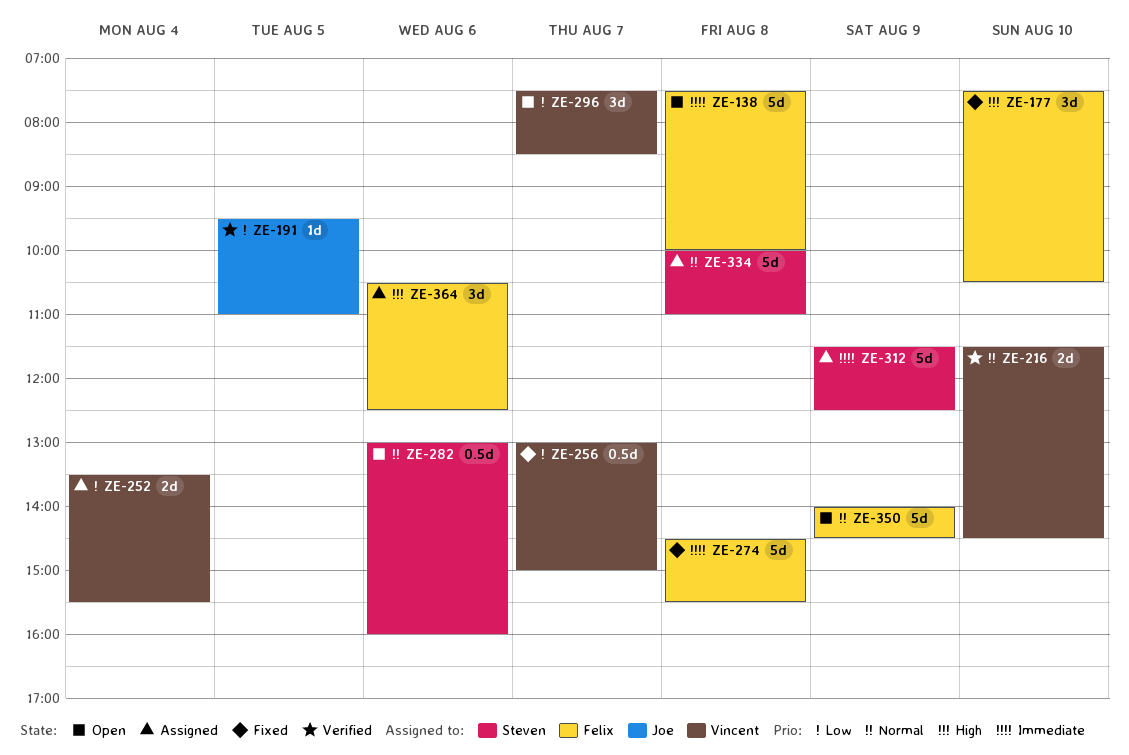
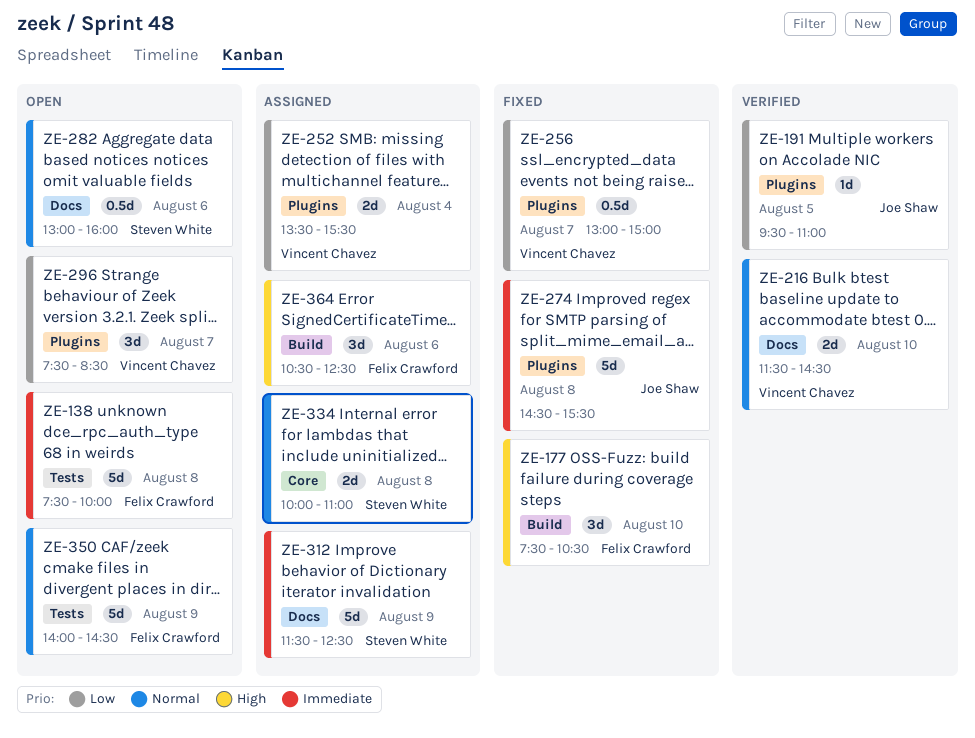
ZE-274, owner: Felix Crawford -> Joe Shaw
ZE-334, estimate: 5d -> 2d

